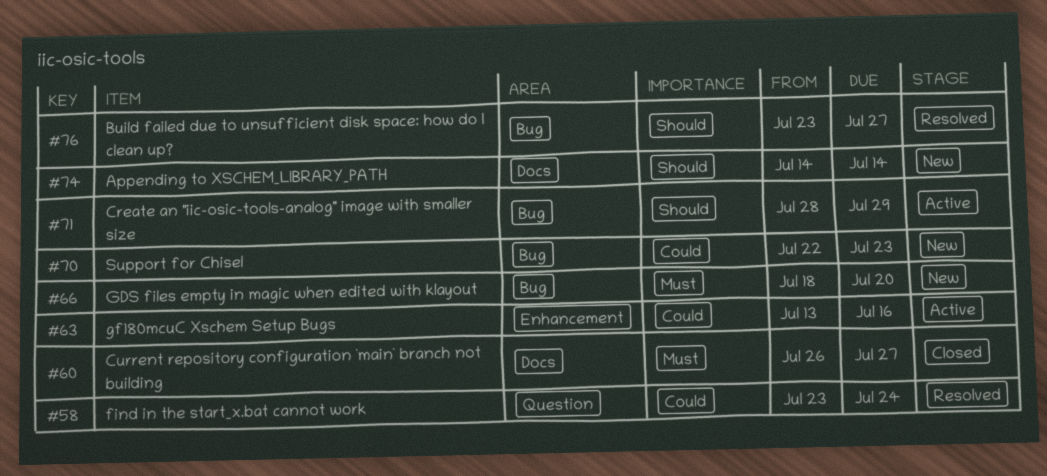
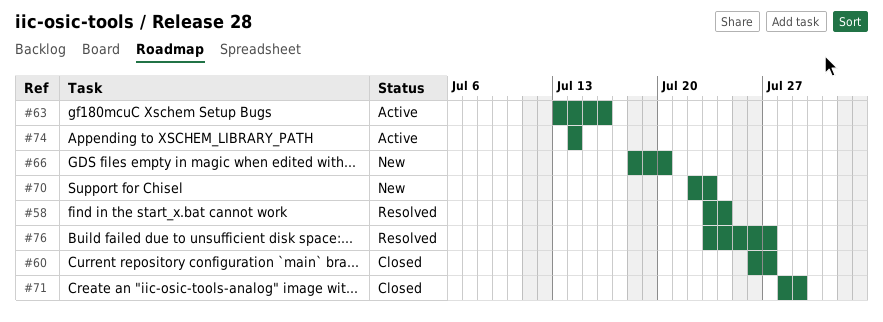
#71, status: Active -> Closed
#74, status: New -> Active

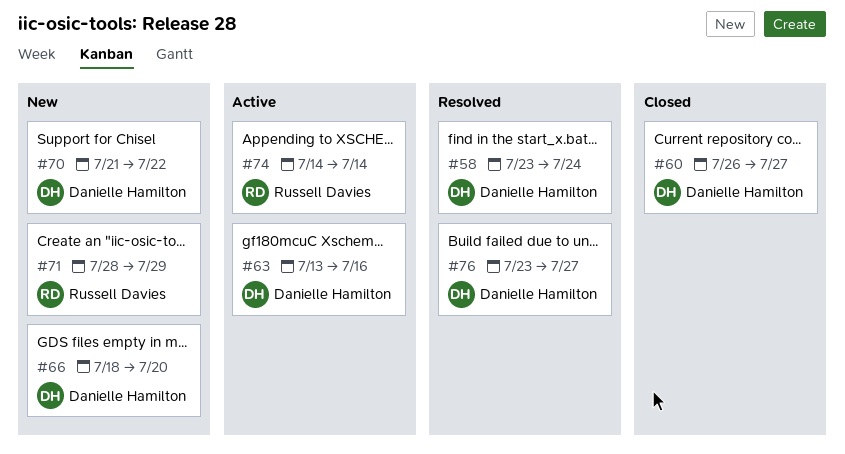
#70, start: Jul 22 -> Jul 21
#70, due: Jul 23 -> Jul 22
#71, status: Closed -> New

